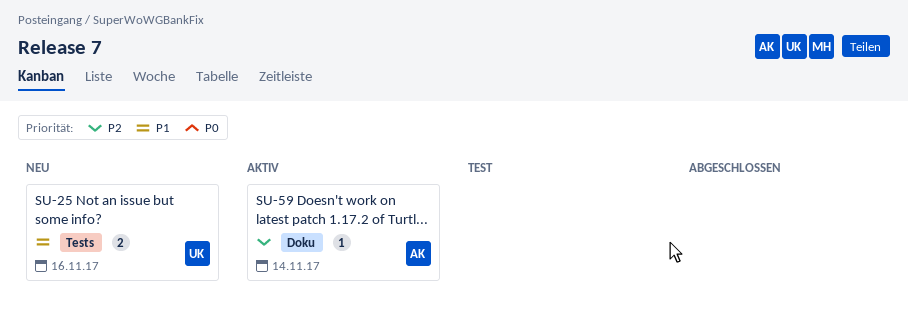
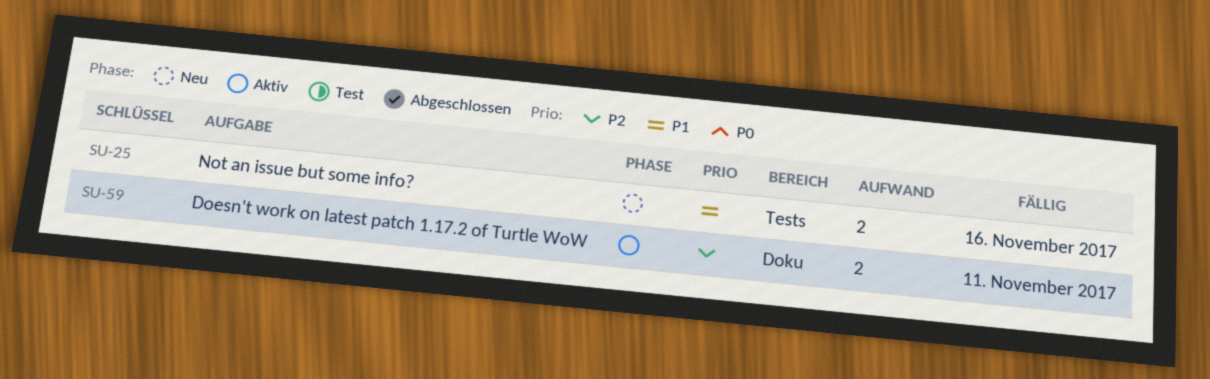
SU-59, estimate: 1 -> 2
SU-59, due: Nov 14 -> Nov 11

